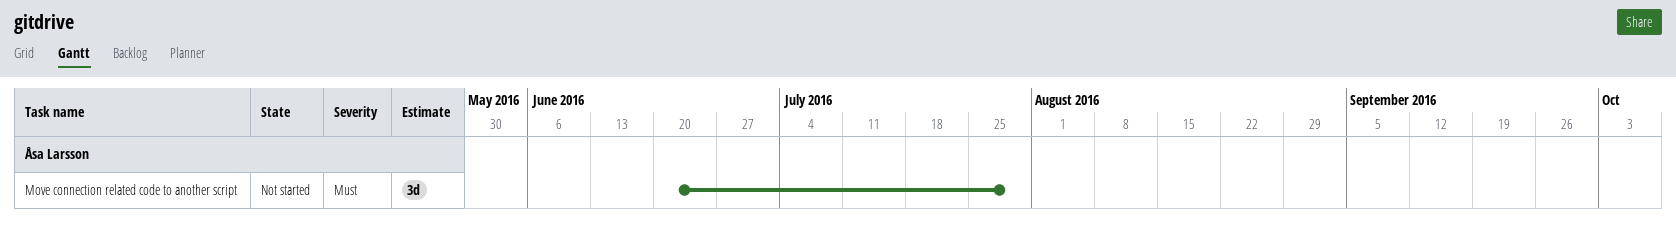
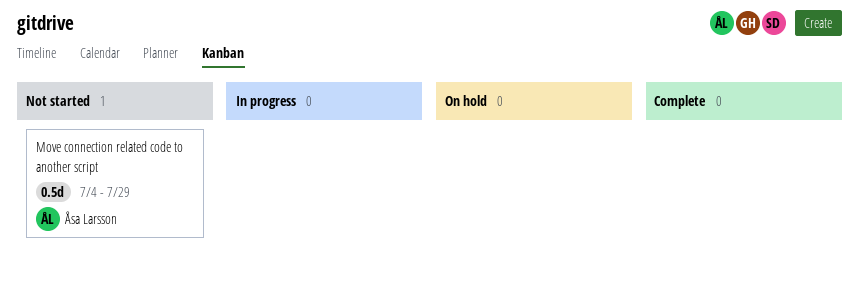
Move connection related code to another script, estimate: 3d -> 0.5d
Move connection related code to another script, start: Jun 20 -> Jul 4

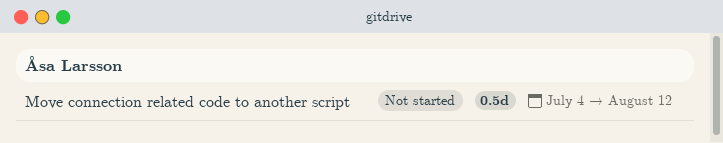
Move connection related code to another script, due: Jul 29 -> Aug 12

